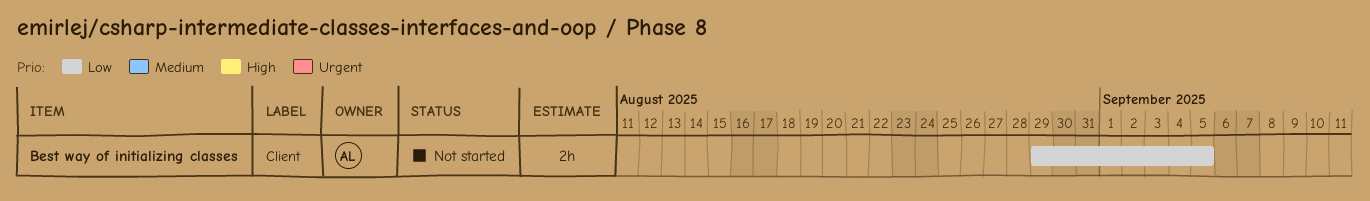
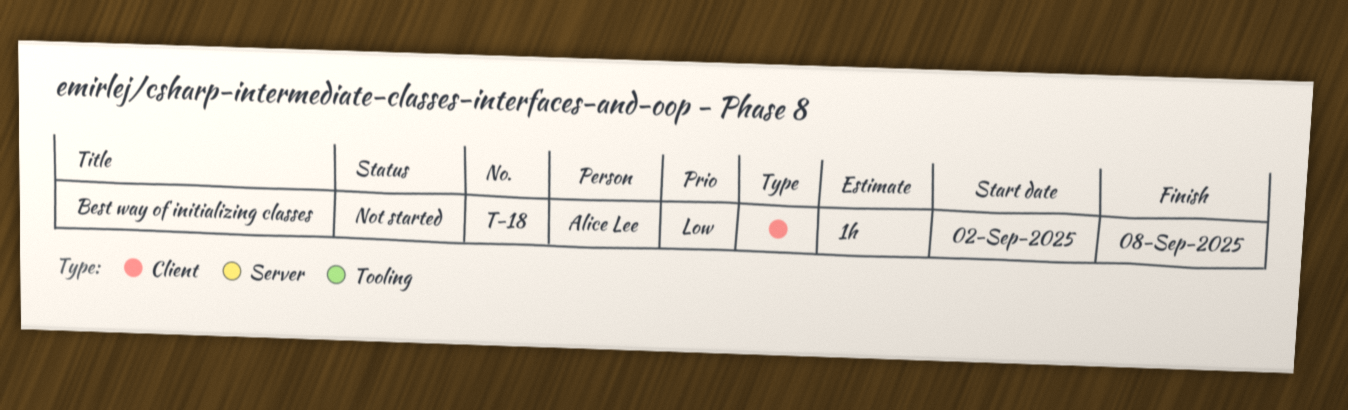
Best way of initializing classes, estimate: 2h -> 1h
Best way of initializing classes, start: Aug 29 -> Sep 2
Best way of initializing classes, due: Sep 5 -> Sep 8

